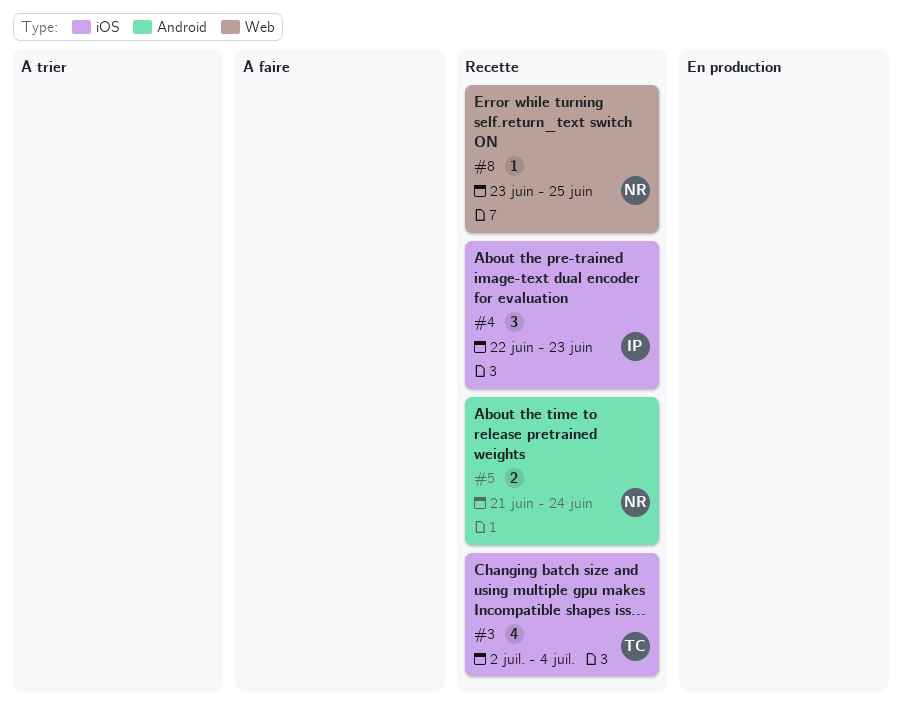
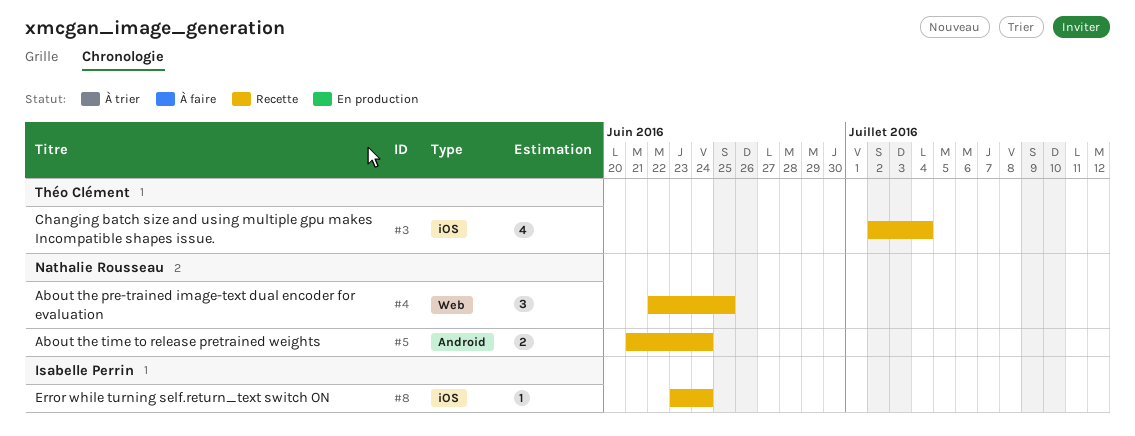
#4, owner: Isabelle Perrin -> Nathalie Rousseau
#4, label: iOS -> Web
#4, due: Jun 23 -> Jun 25
#8, owner: Nathalie Rousseau -> Isabelle Perrin
#8, label: Web -> iOS
#8, due: Jun 25 -> Jun 24

